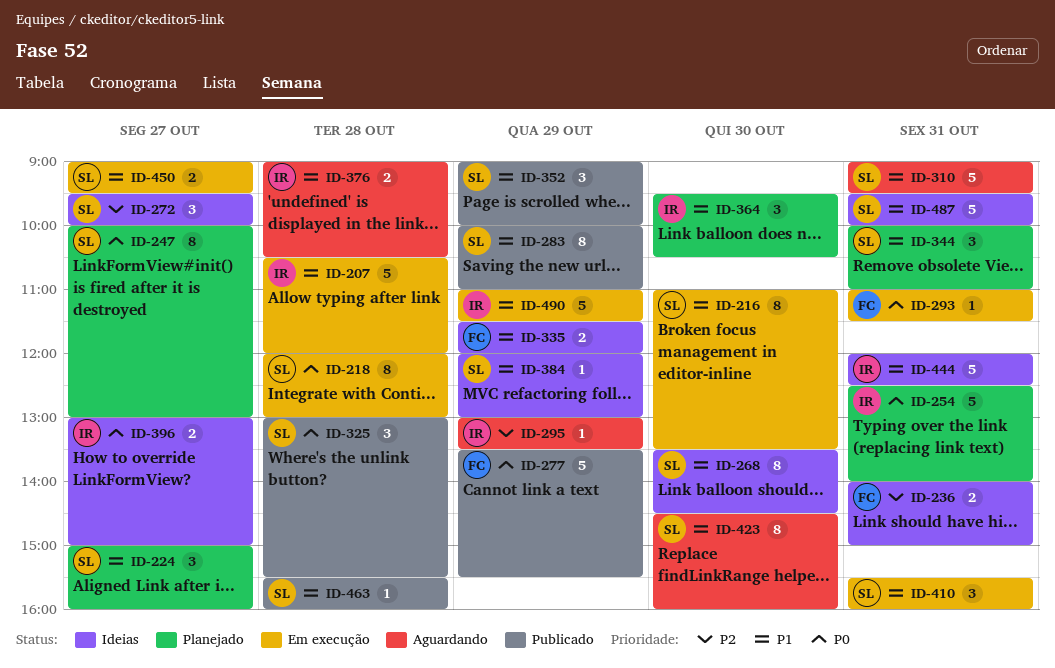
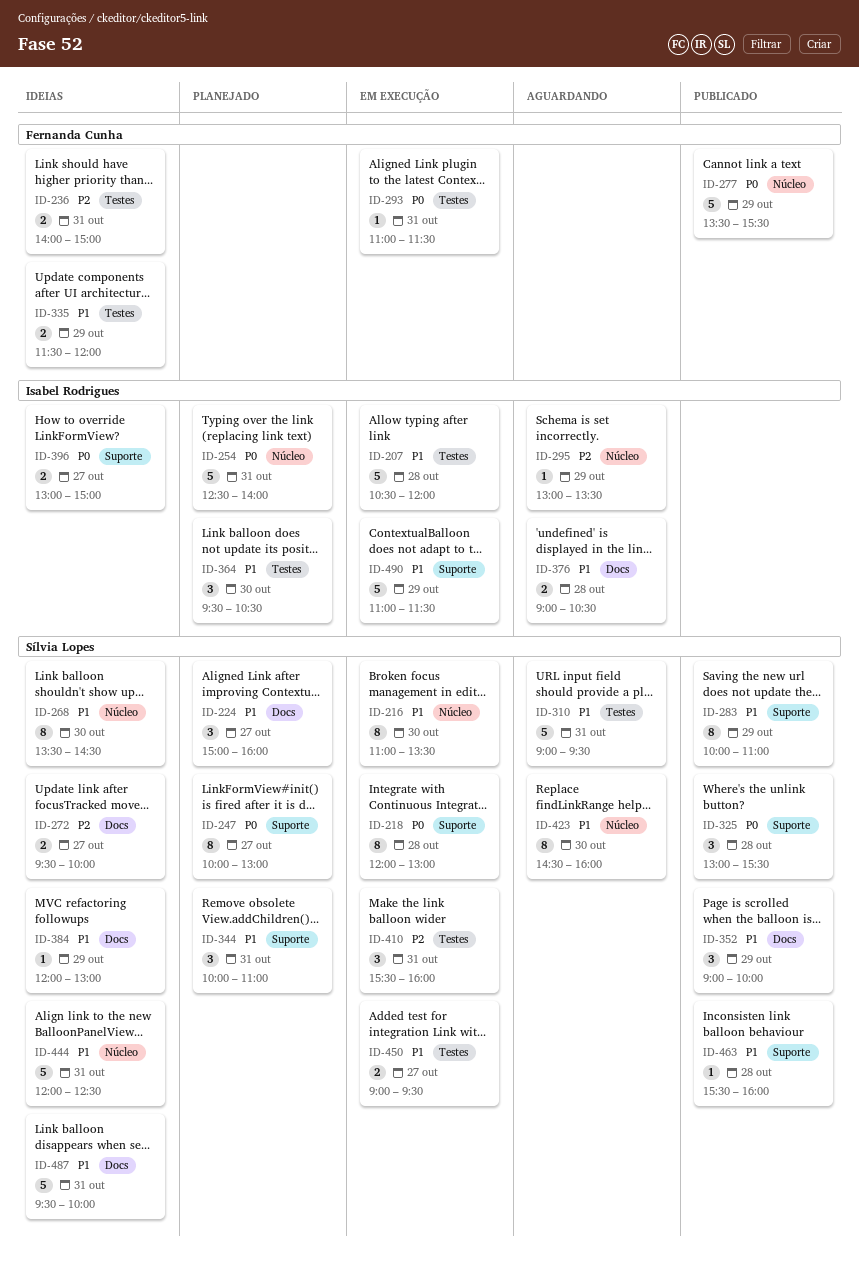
ID-272, estimate: 3 -> 2
ID-410, priority: P1 -> P2
ID-444, owner: Isabel Rodrigues -> Sílvia Lopes

